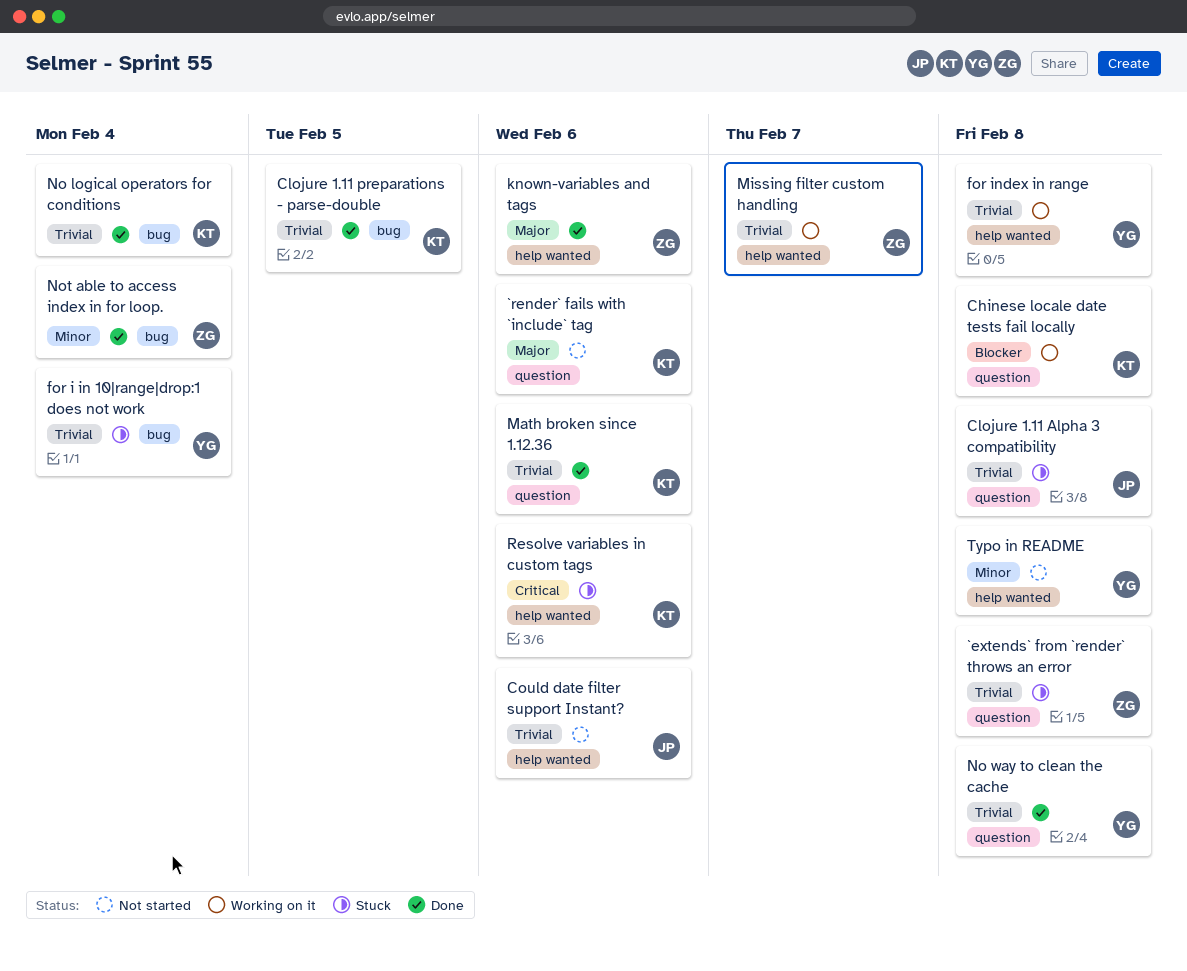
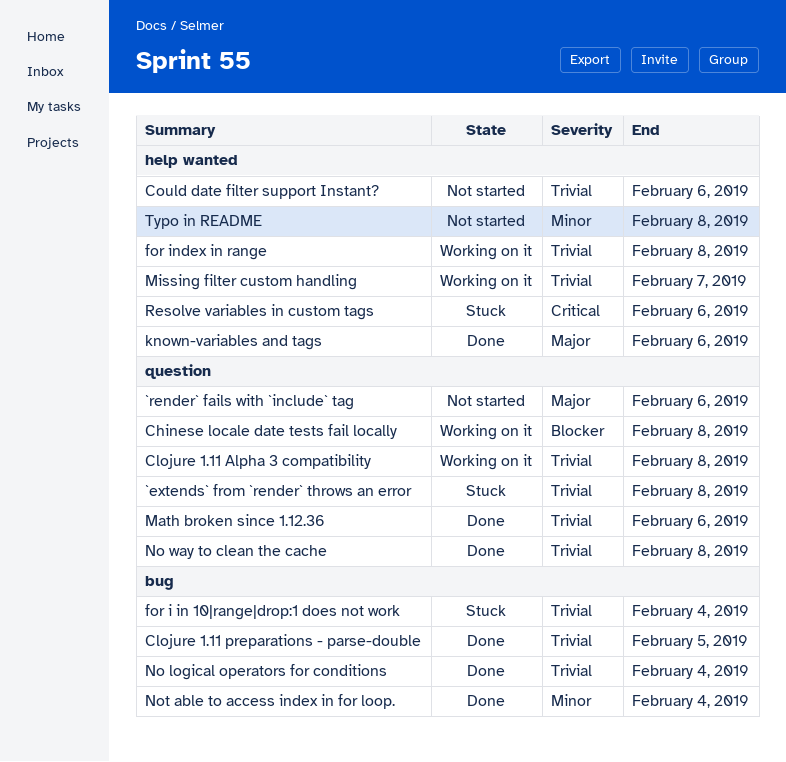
Clojure 1.11 Alpha 3 compatibility, status: Stuck -> Working on it

